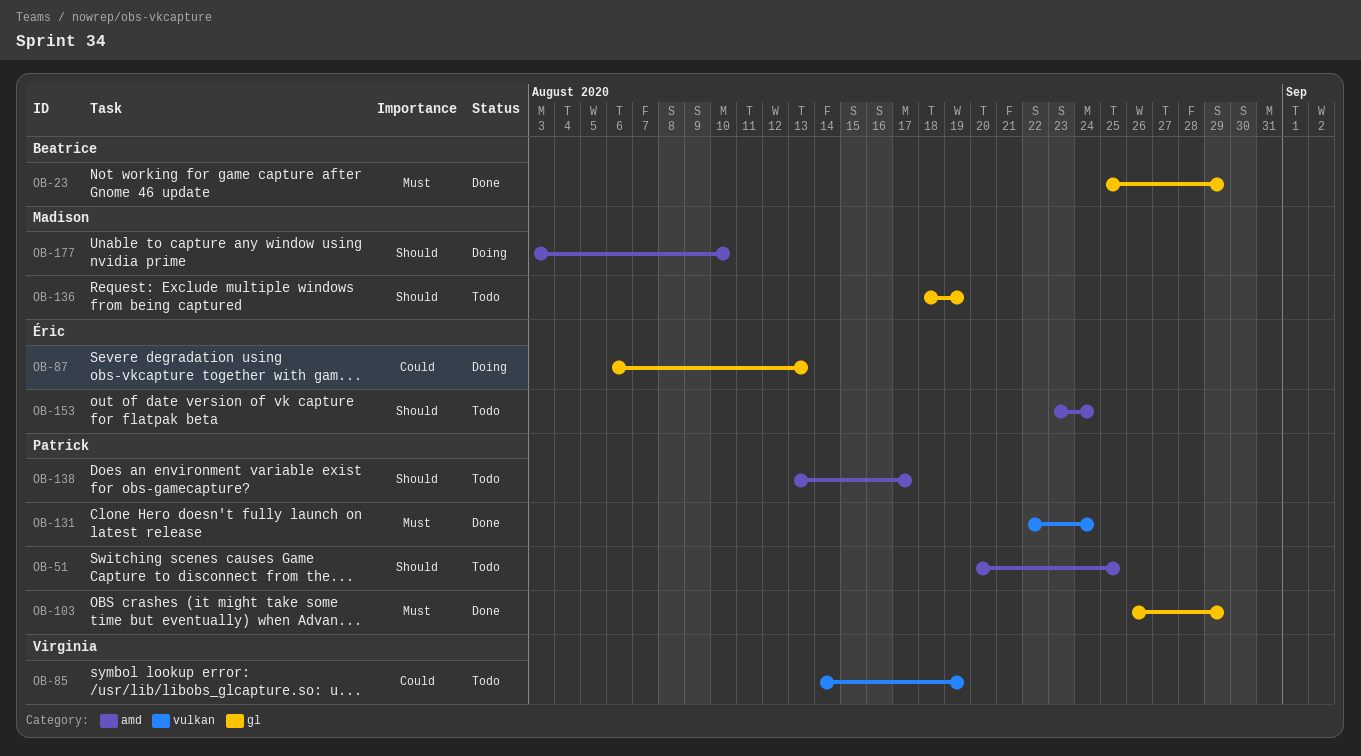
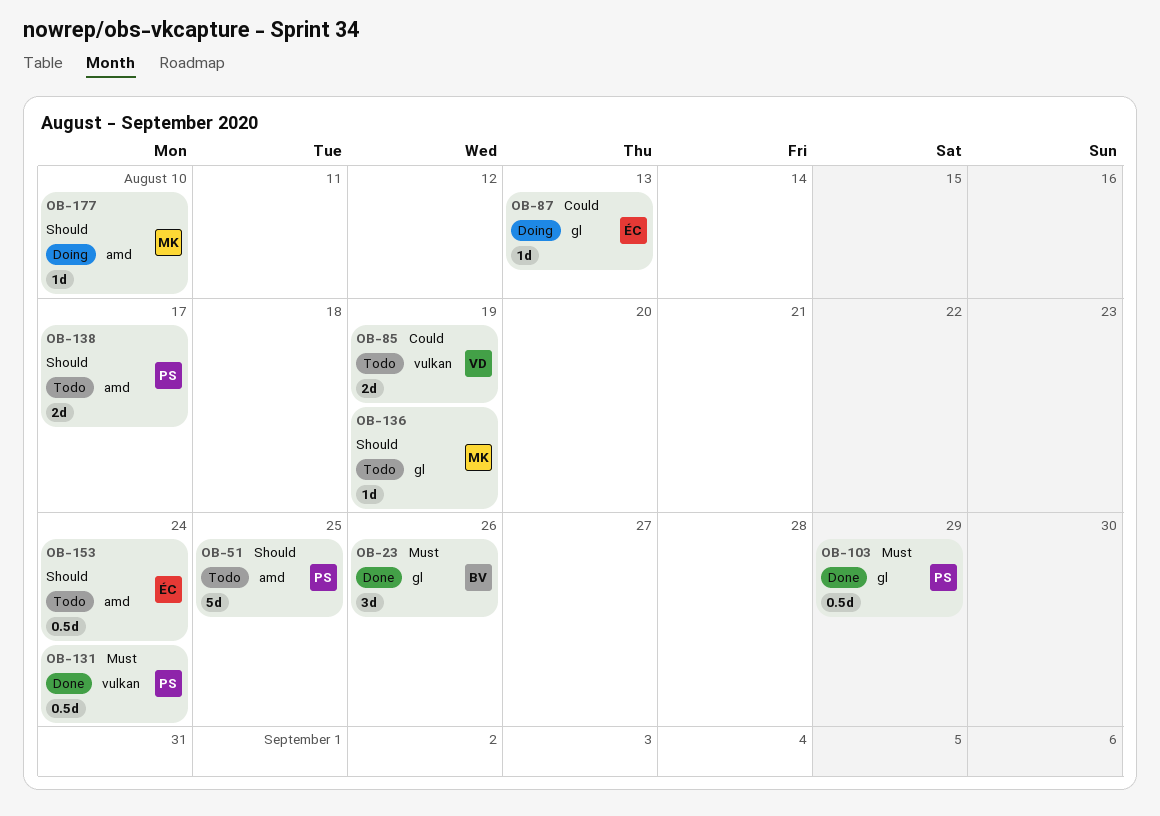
OB-23, due: Aug 29 -> Aug 26

